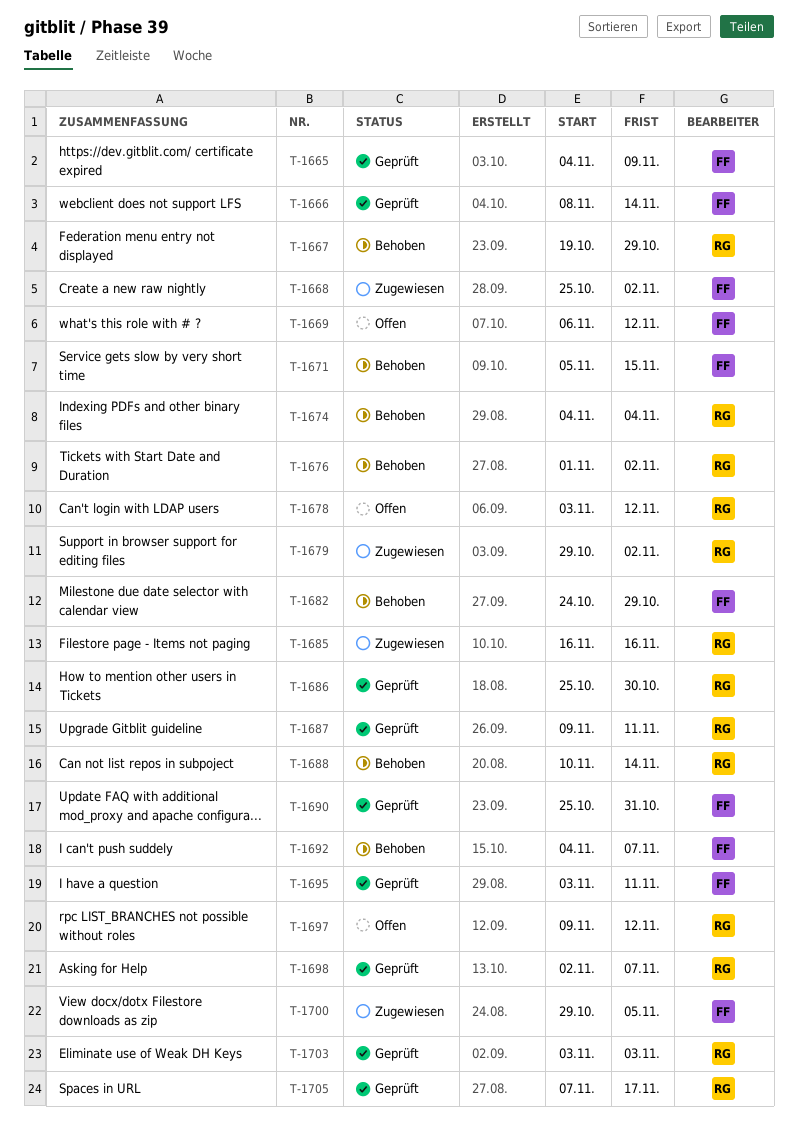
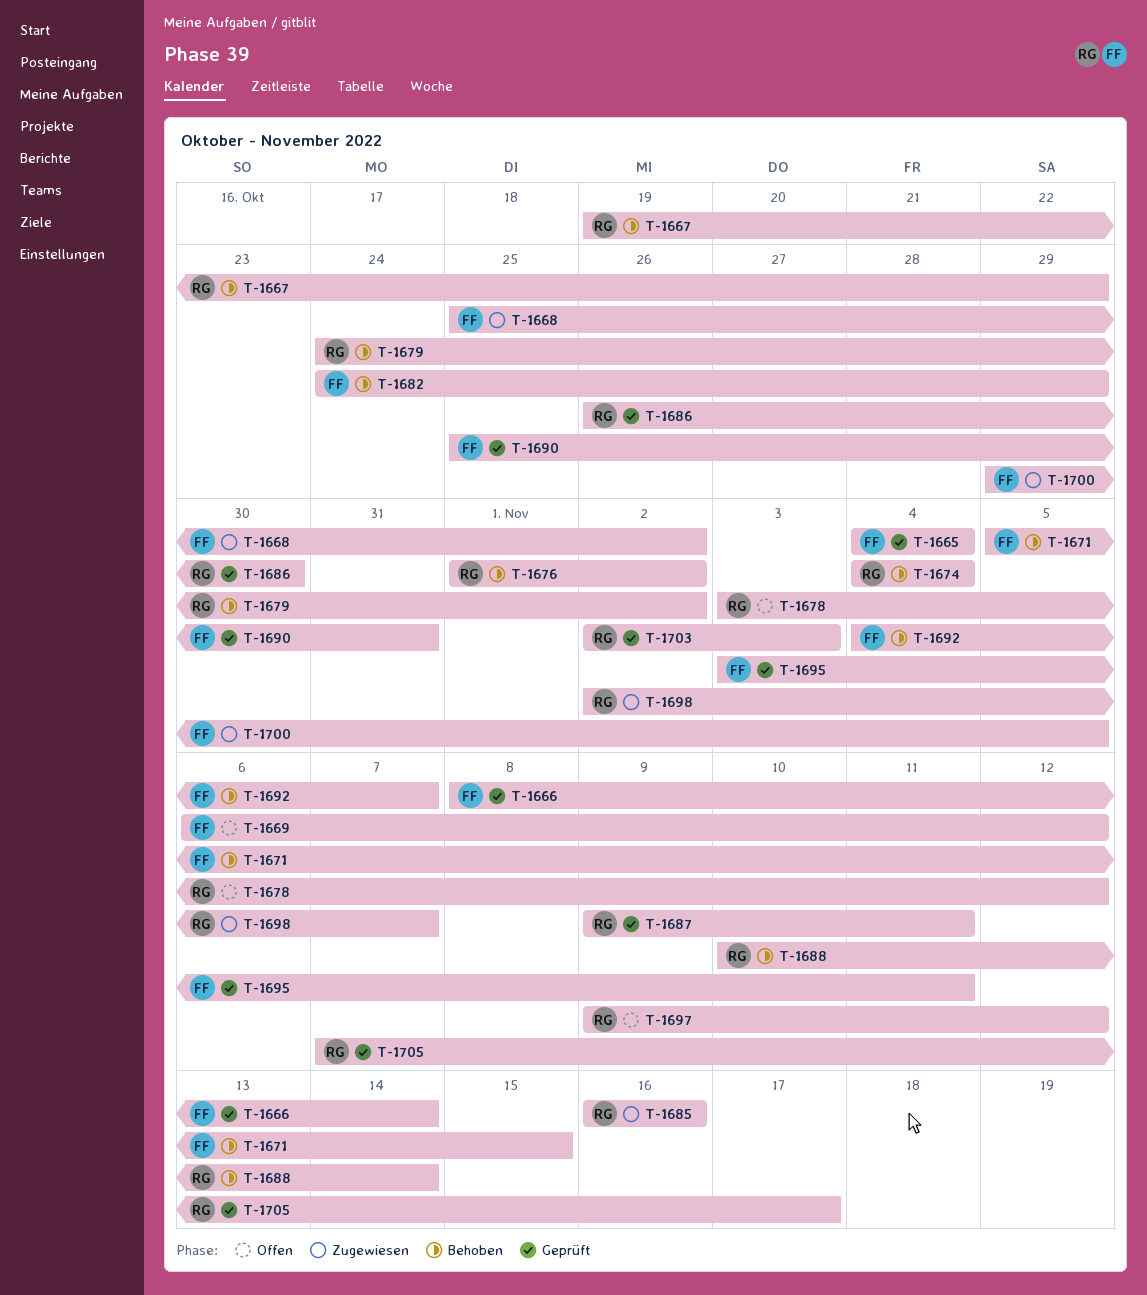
T-1665, due: Nov 9 -> Nov 4
T-1679, status: Zugewiesen -> Behoben
T-1679, start: Oct 29 -> Oct 24
T-1686, start: Oct 25 -> Oct 26
T-1698, status: Geprüft -> Zugewiesen
T-1703, start: Nov 3 -> Nov 2

